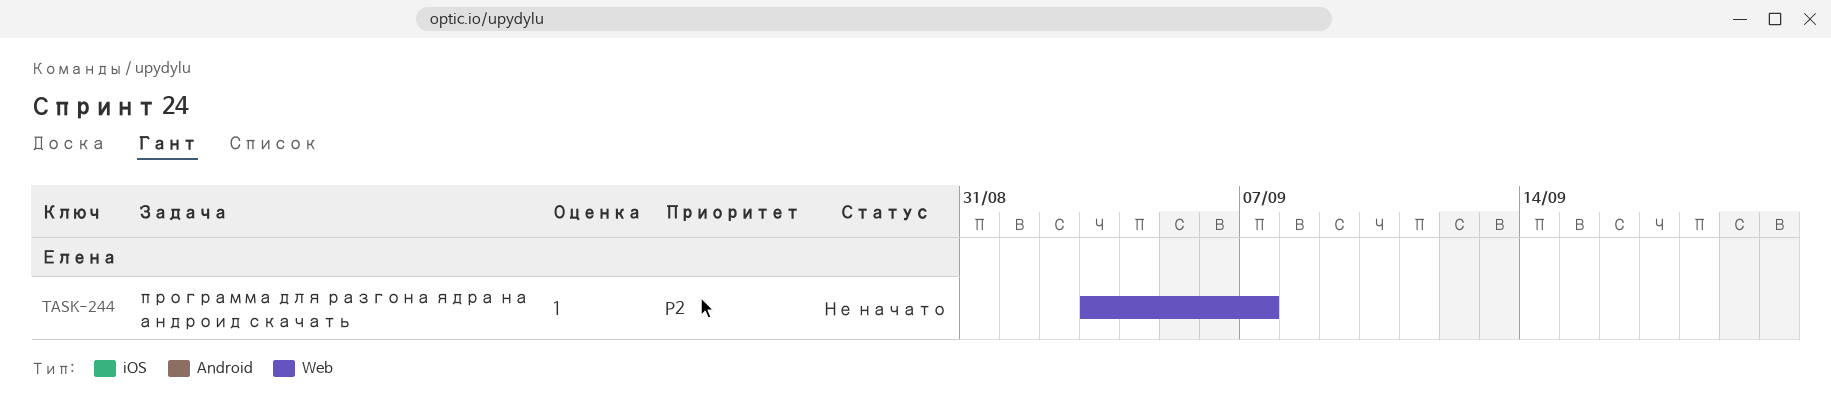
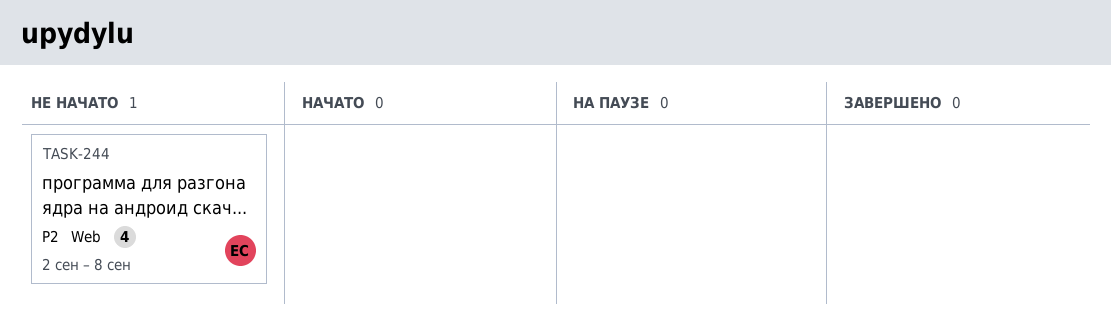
TASK-244, estimate: 1 -> 4
TASK-244, start: Sep 3 -> Sep 2
TASK-244, due: Sep 7 -> Sep 8

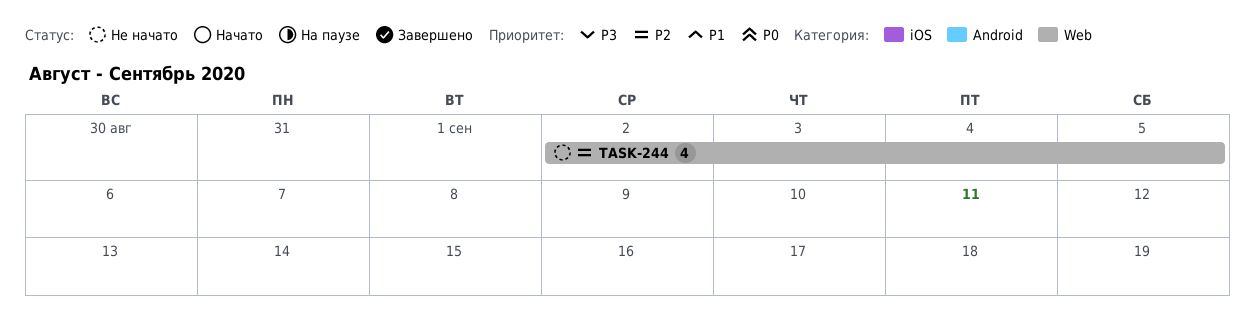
TASK-244, due: Sep 8 -> Sep 5

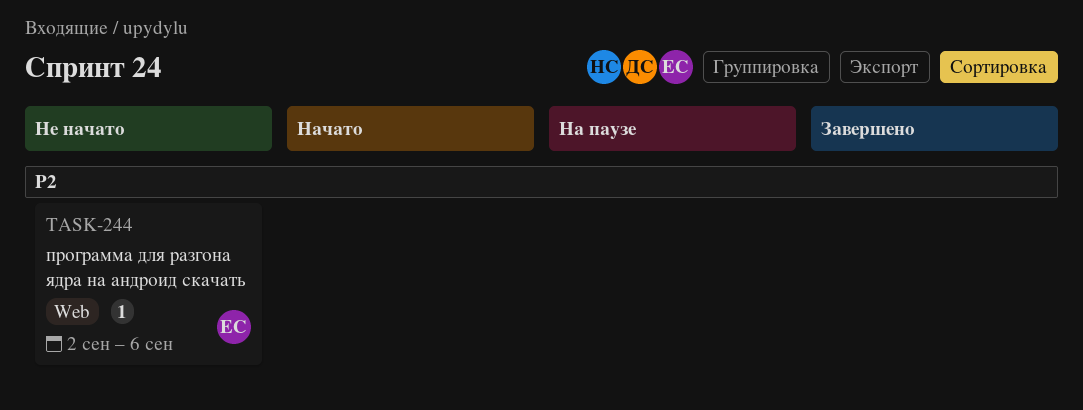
TASK-244, estimate: 4 -> 1
TASK-244, due: Sep 5 -> Sep 6

